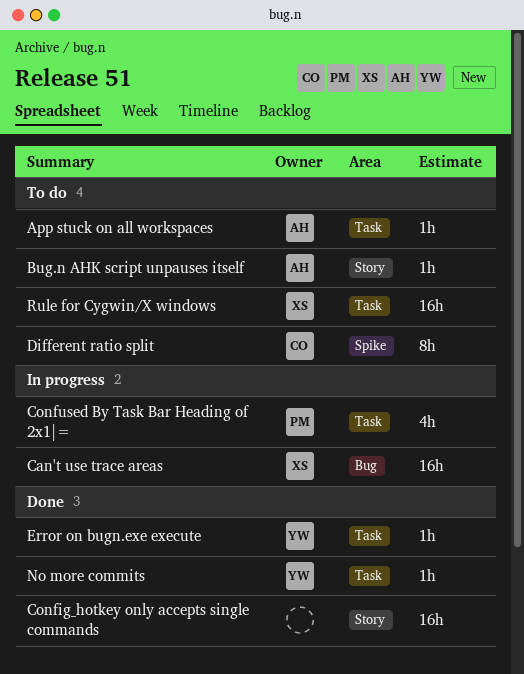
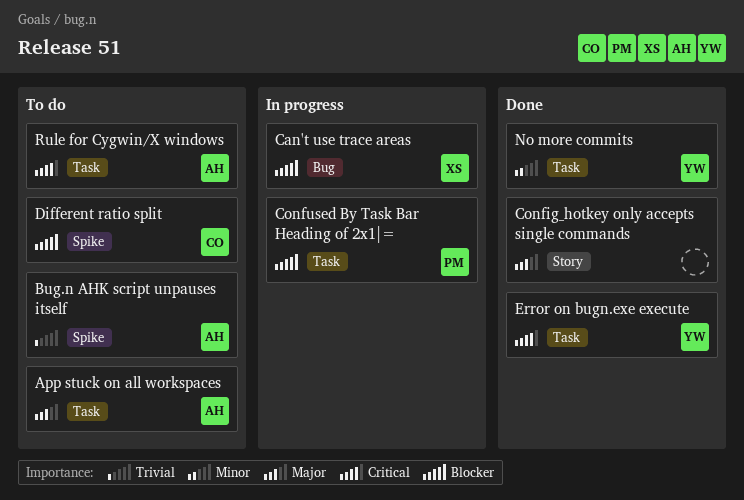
Bug.n AHK script unpauses itself, label: Story -> Spike
Rule for Cygwin/X windows, owner: XS -> AH

